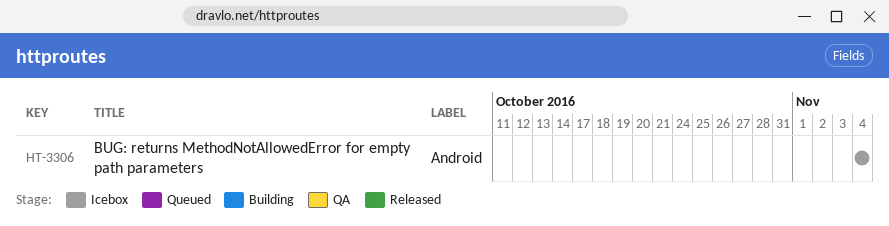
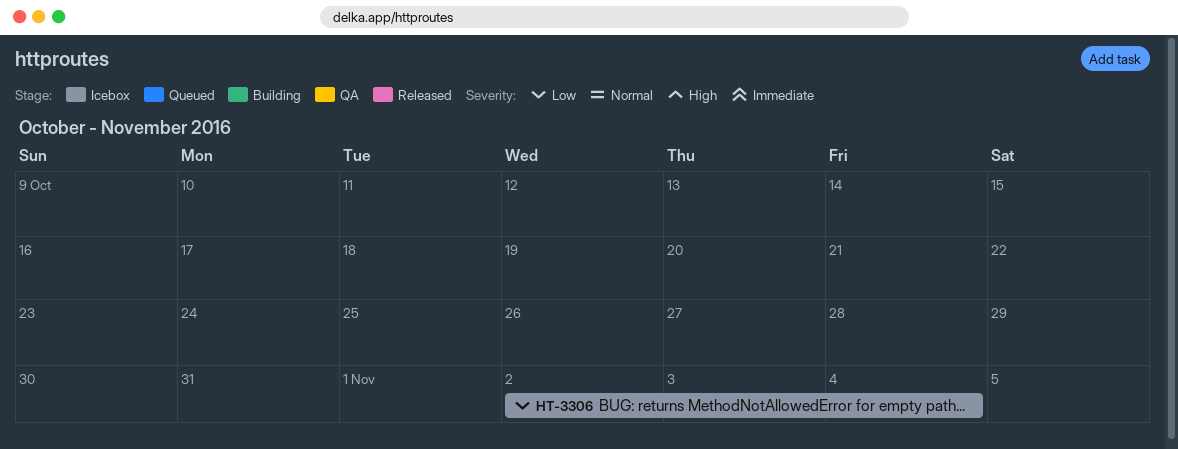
HT-3306, start: Nov 4 -> Nov 2

